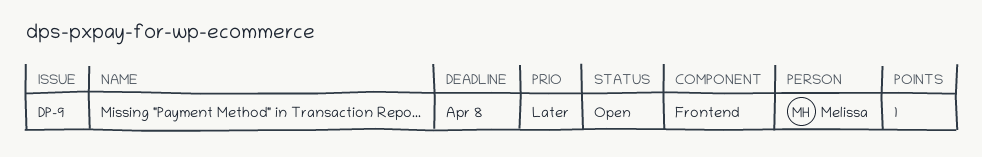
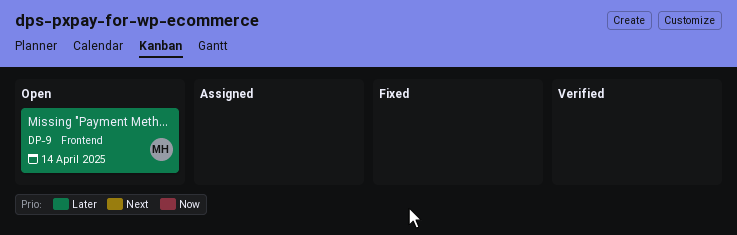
DP-9, due: Apr 8 -> Apr 14

